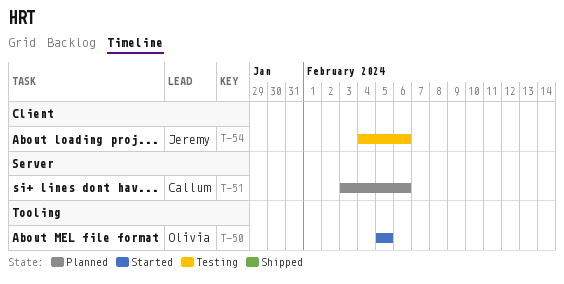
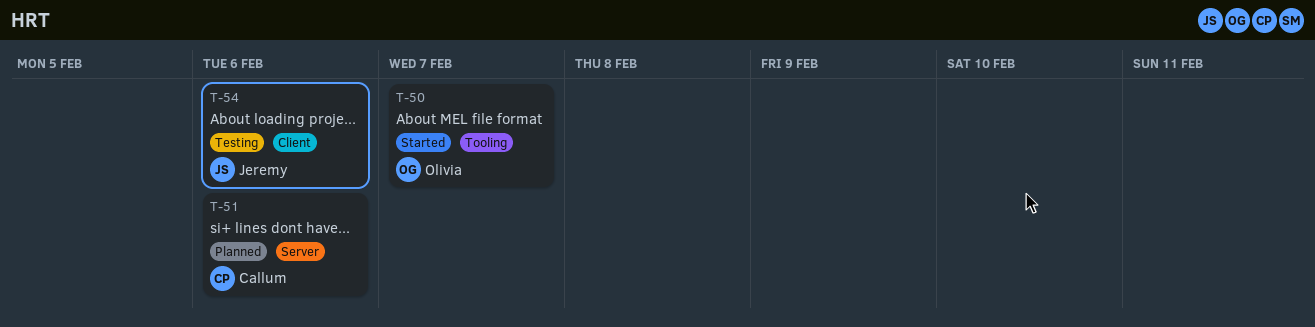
T-50, due: Feb 5 -> Feb 7

